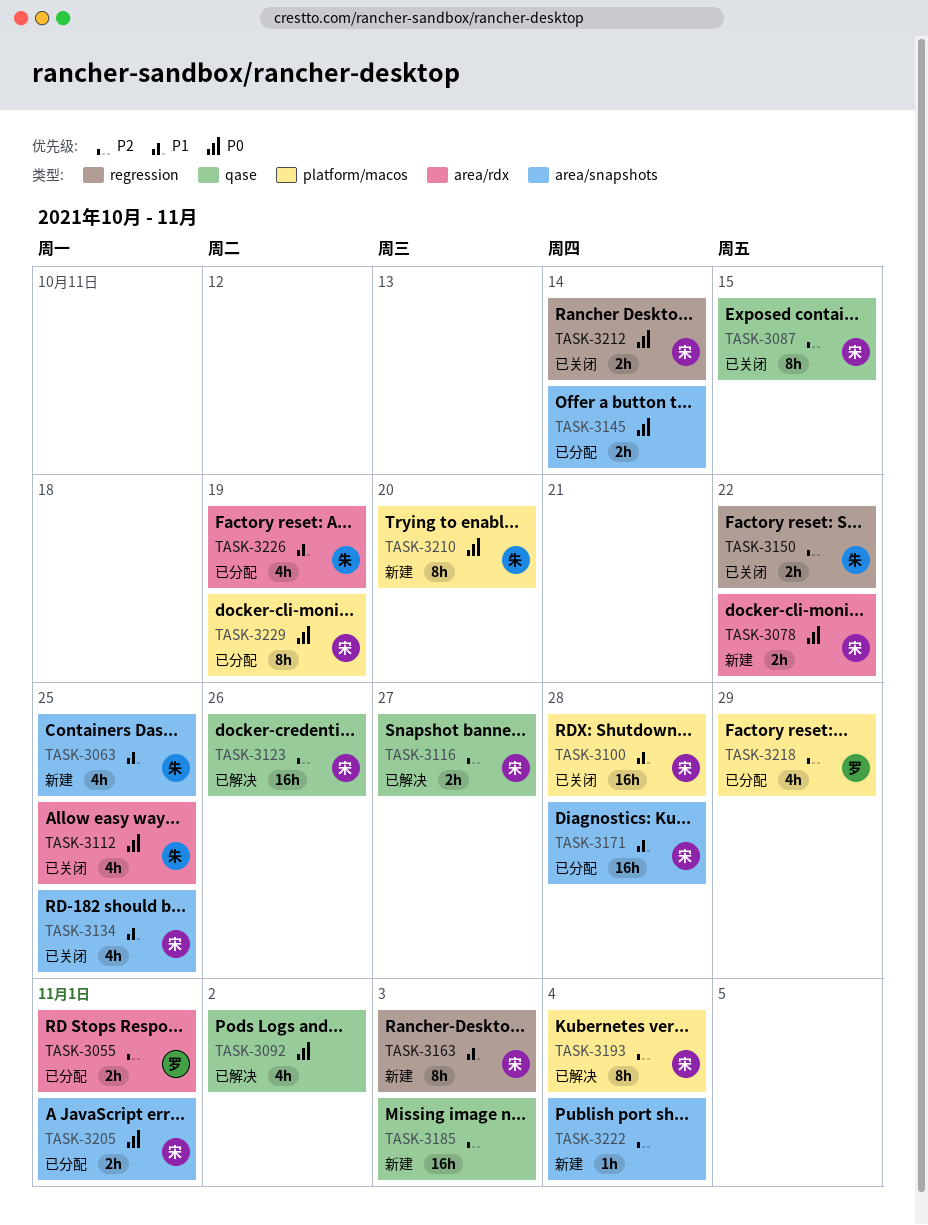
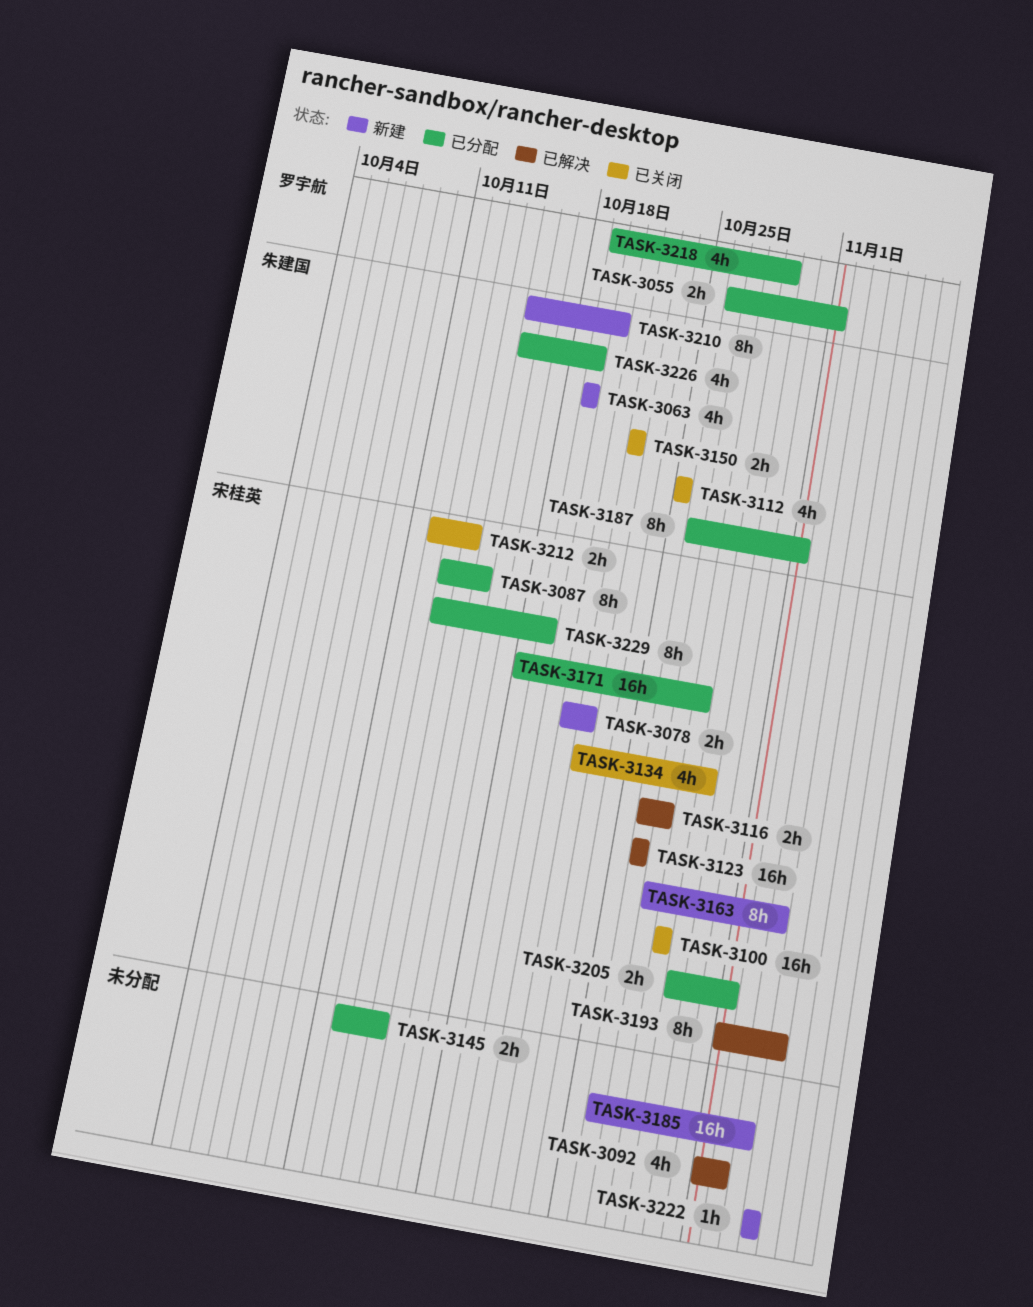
TASK-3063, due: Oct 25 -> Oct 19
TASK-3087, status: 已关闭 -> 已分配
TASK-3134, due: Oct 25 -> Oct 29
TASK-3187: none -> present

